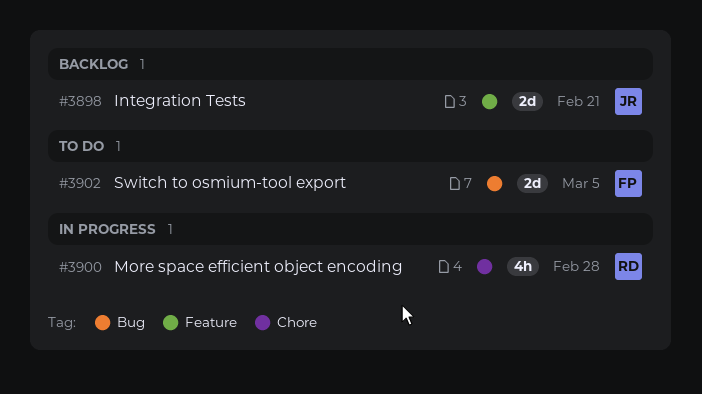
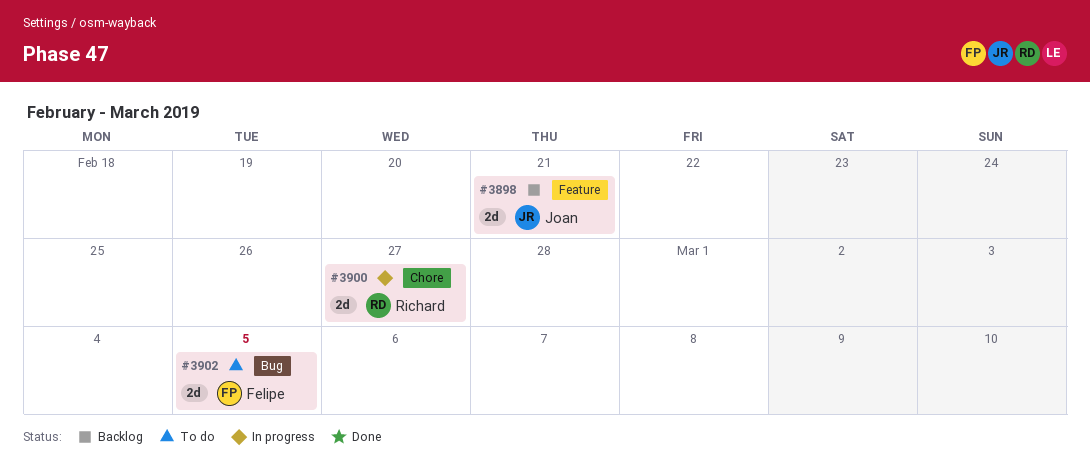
#3900, estimate: 4h -> 2d
#3900, due: Feb 28 -> Feb 27

